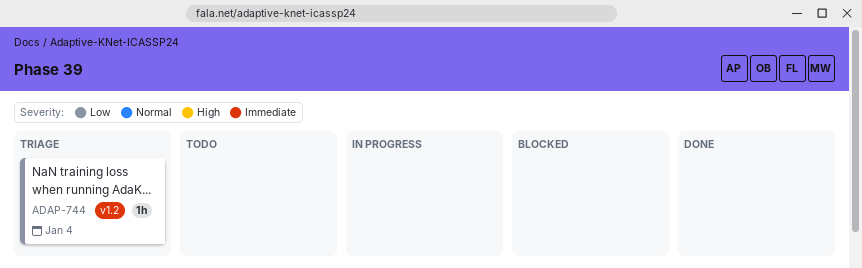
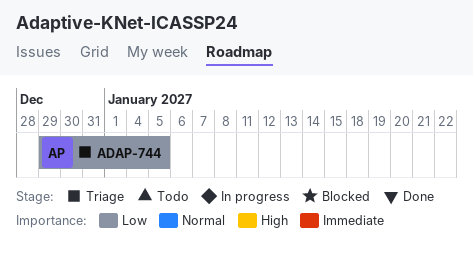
ADAP-744, due: Jan 4 -> Jan 5

